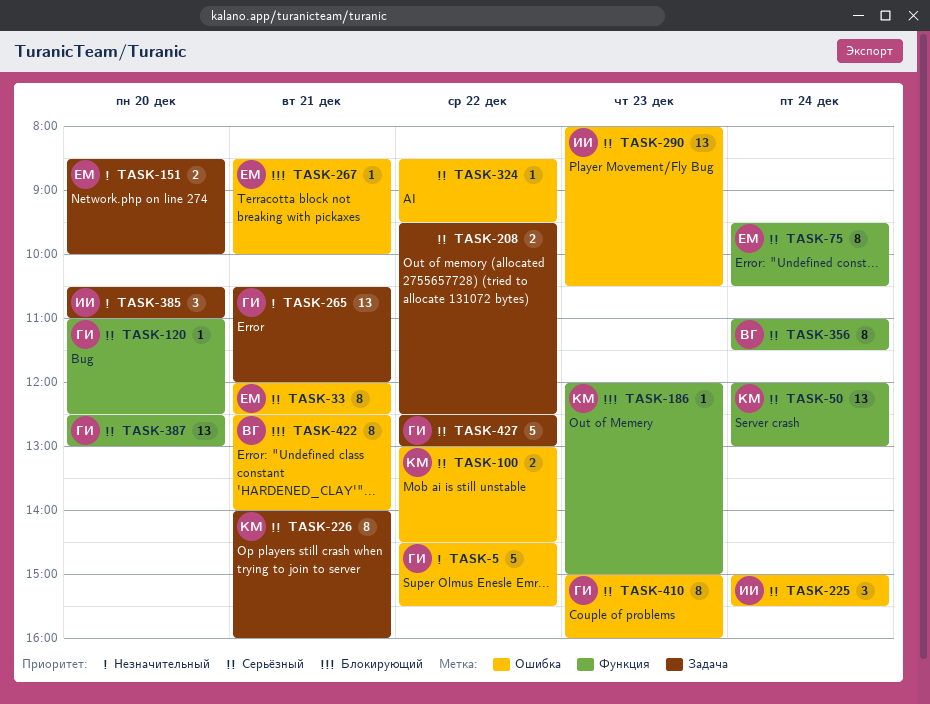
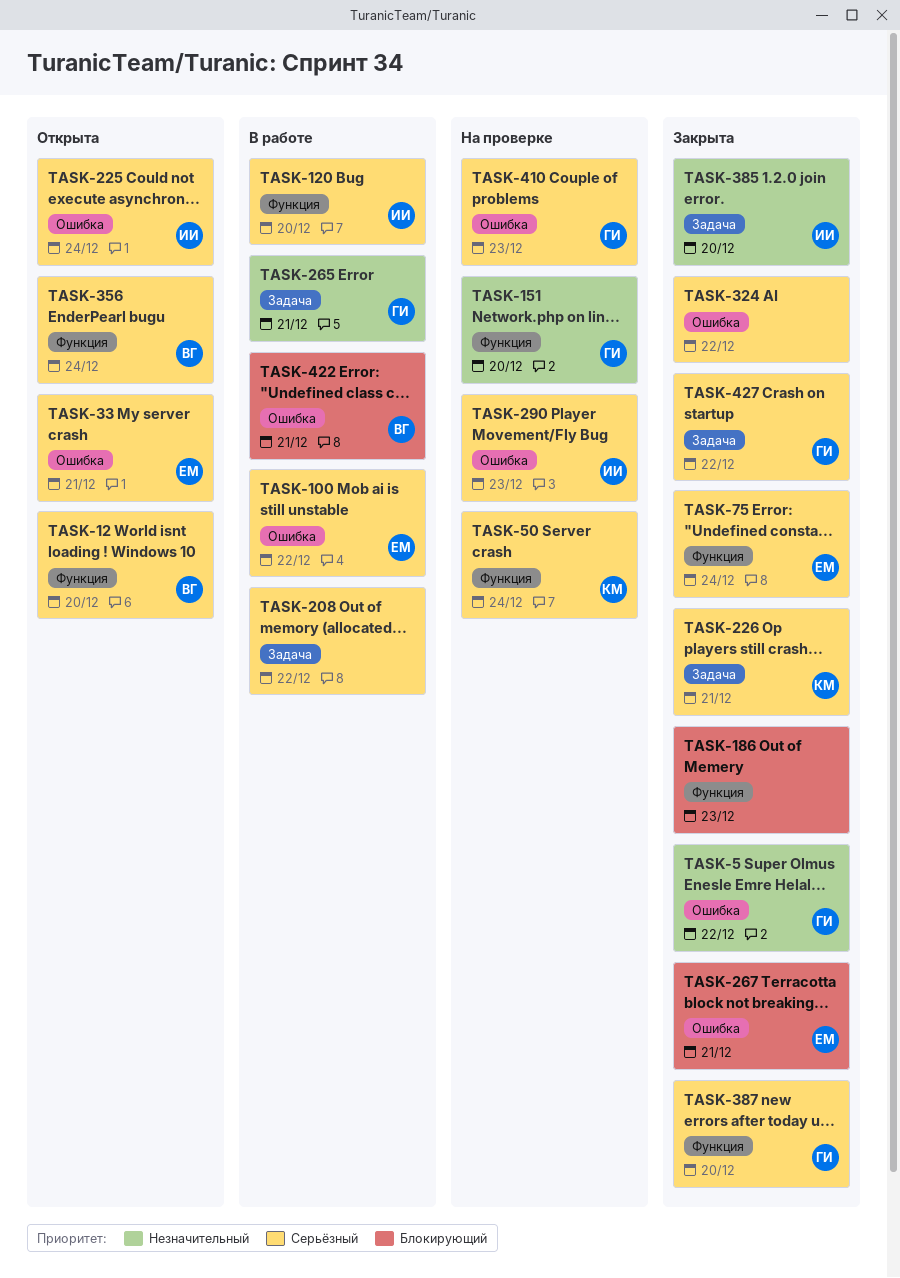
TASK-12: none -> present
TASK-100, owner: КМ -> ЕМ
TASK-120, owner: ГИ -> ИИ
TASK-151, owner: ЕМ -> ГИ
TASK-151, label: Задача -> Функция
TASK-186, owner: КМ -> none

